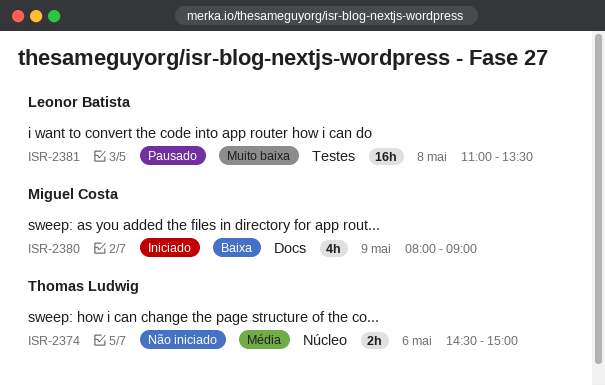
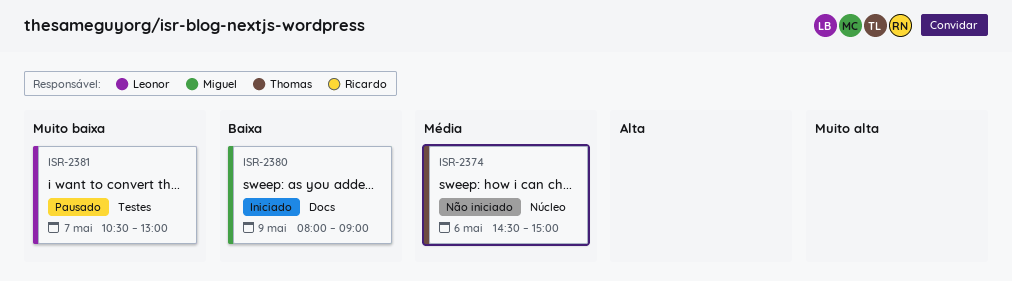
ISR-2381, day: May 8 -> May 7
ISR-2381, begins: 11:00 -> 10:30
ISR-2381, ends: 13:30 -> 13:00

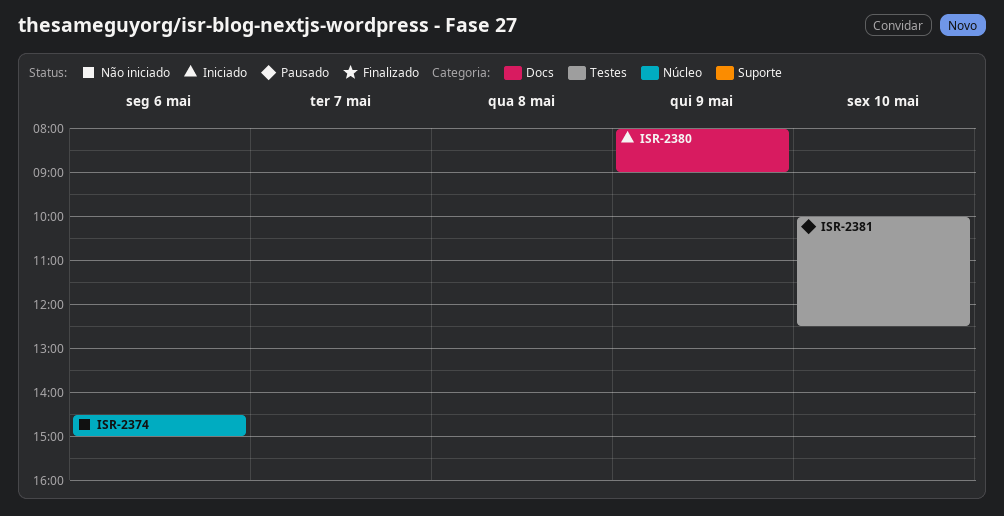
ISR-2381, day: May 7 -> May 10
ISR-2381, begins: 10:30 -> 10:00
ISR-2381, ends: 13:00 -> 12:30

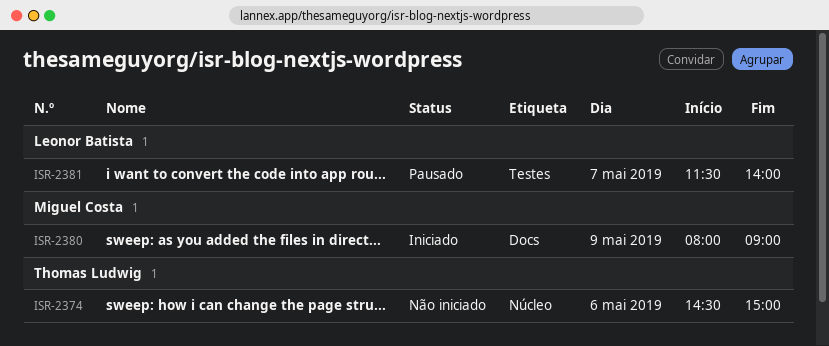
ISR-2381, day: May 10 -> May 7
ISR-2381, begins: 10:00 -> 11:30
ISR-2381, ends: 12:30 -> 14:00

